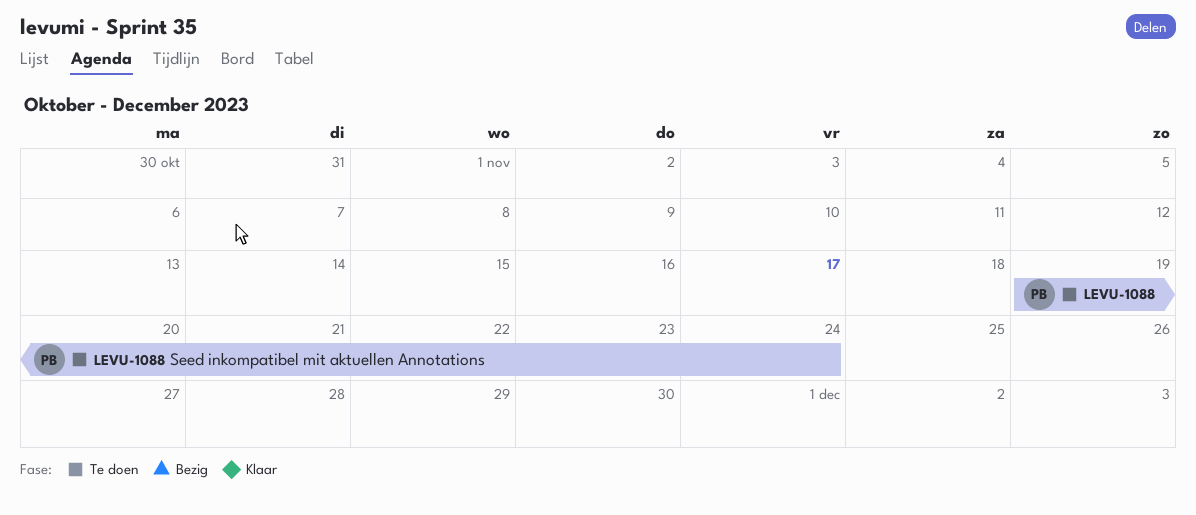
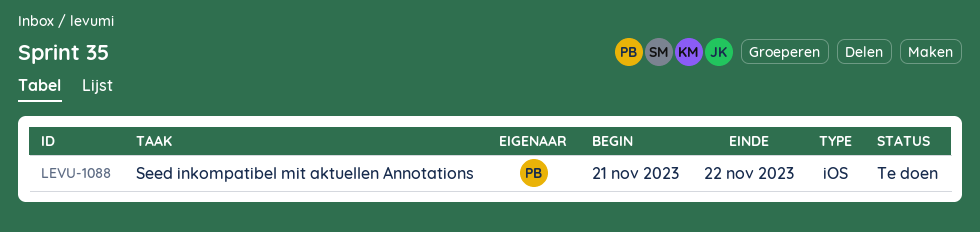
LEVU-1088, start: Nov 19 -> Nov 21
LEVU-1088, due: Nov 24 -> Nov 22

